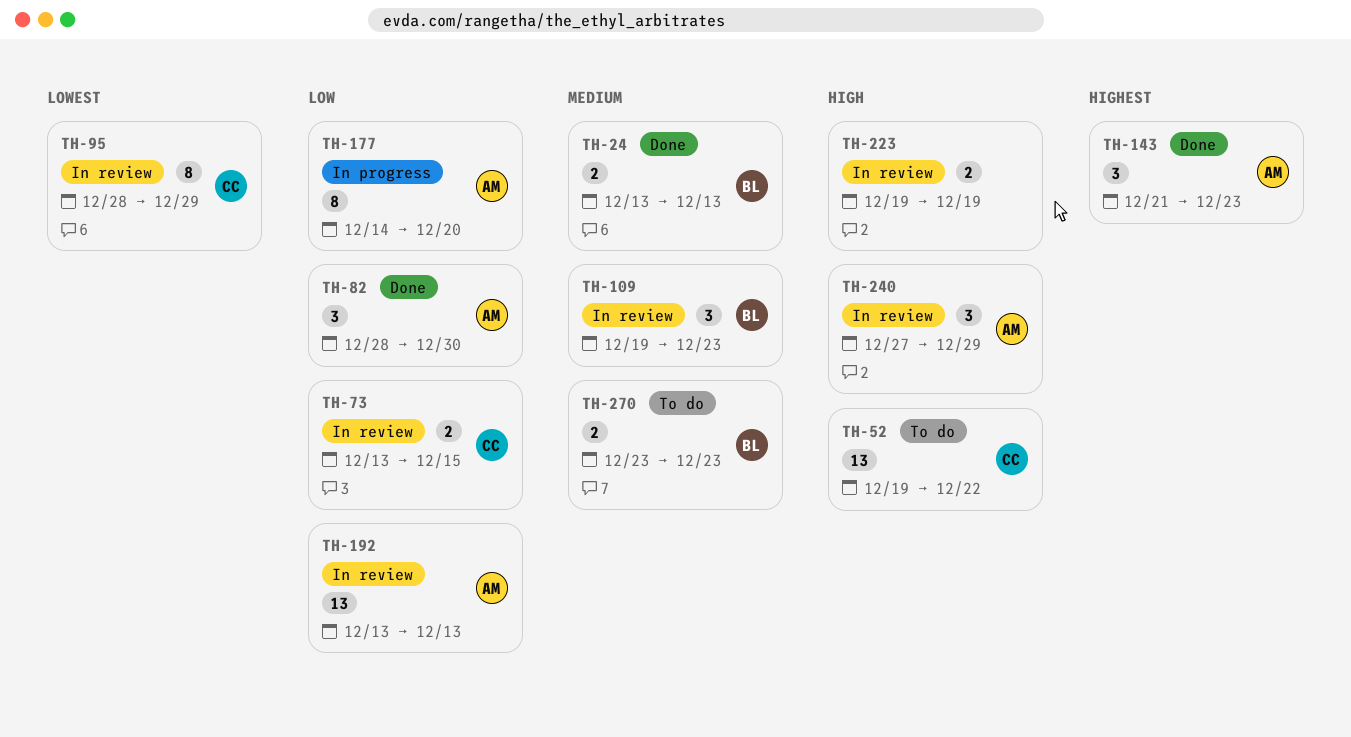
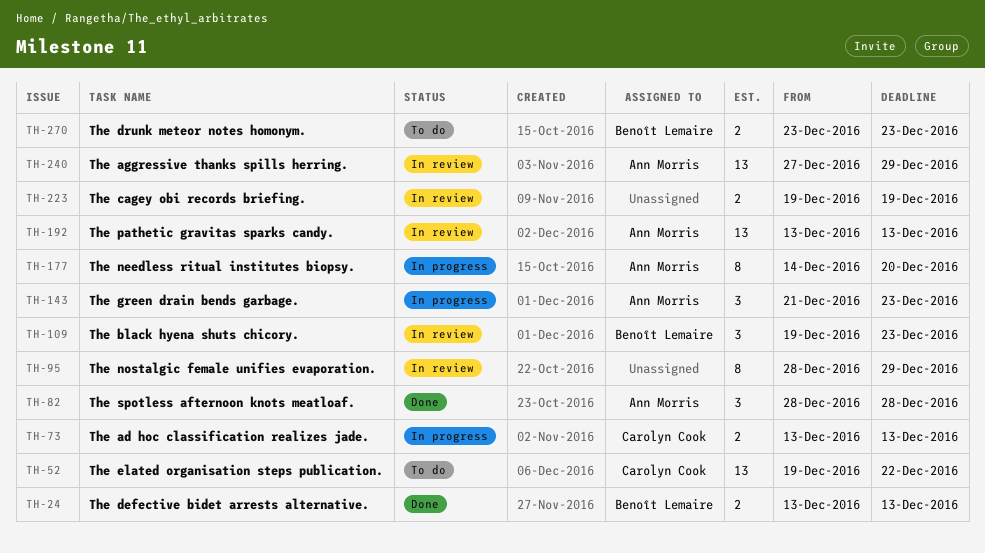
TH-73, status: In review -> In progress
TH-73, due: Dec 15 -> Dec 13
TH-82, due: Dec 30 -> Dec 28
TH-95, owner: Carolyn Cook -> none
TH-143, status: Done -> In progress
TH-240, estimate: 3 -> 13

